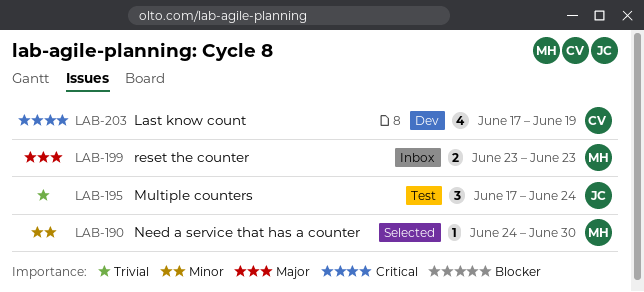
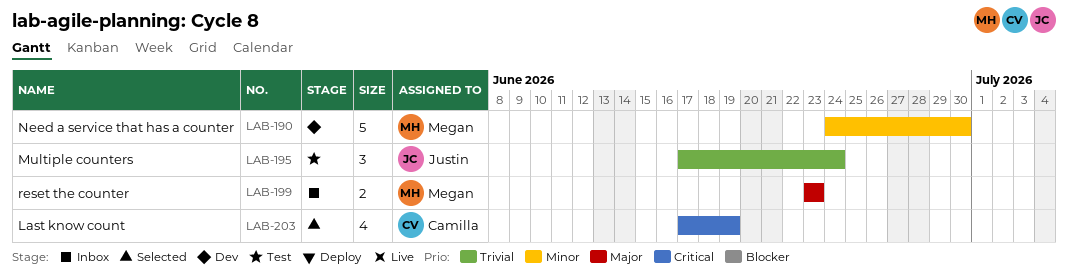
LAB-190, status: Selected -> Dev
LAB-190, estimate: 1 -> 5
LAB-203, status: Dev -> Selected

